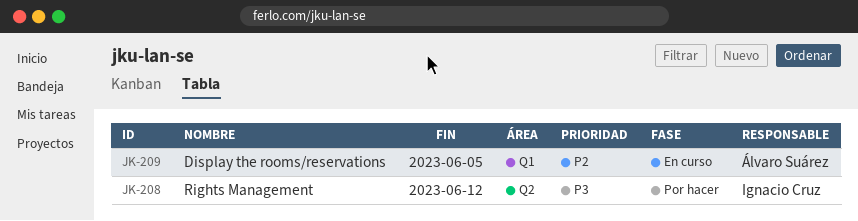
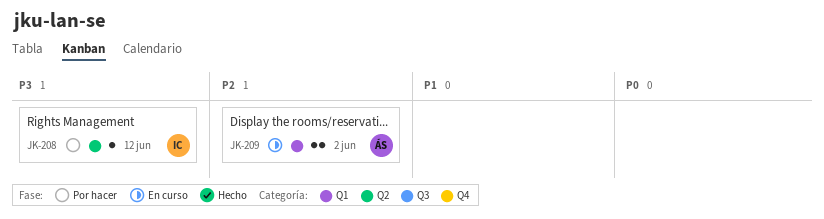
JK-209, due: Jun 5 -> Jun 2

